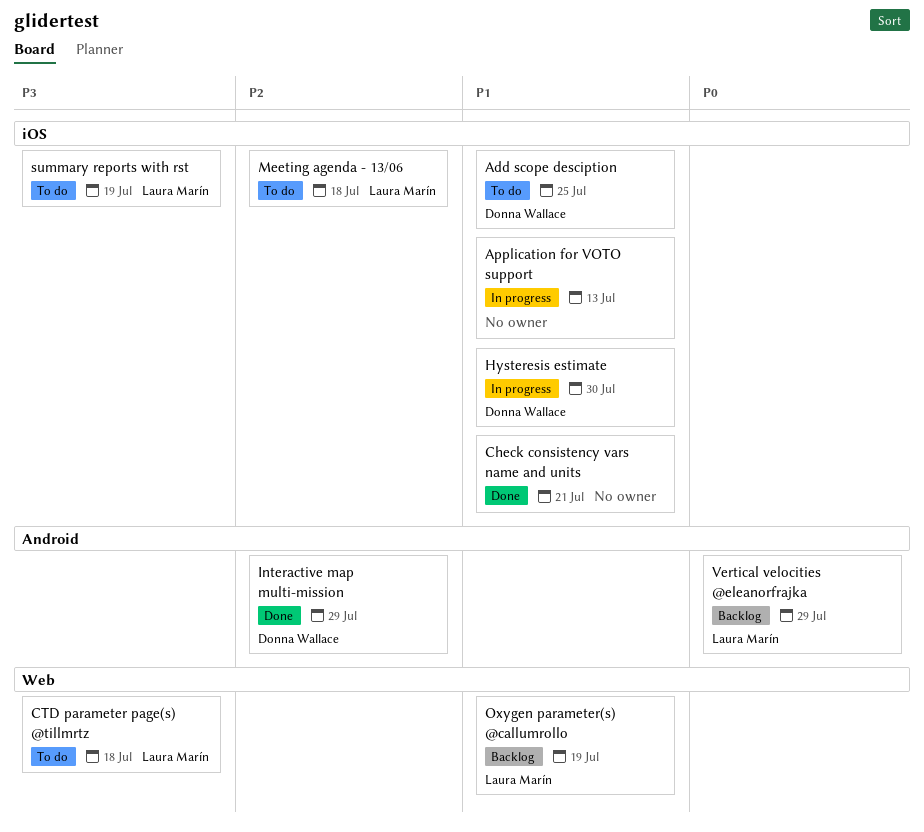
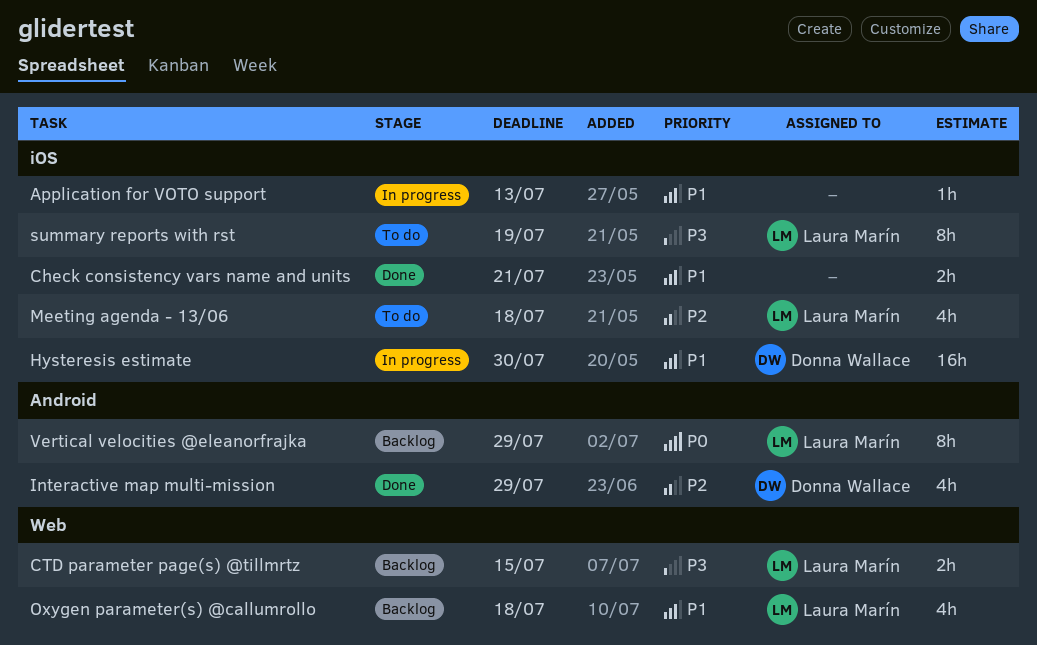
Add scope desciption: present -> none
CTD parameter page(s) @tillmrtz, status: To do -> Backlog
CTD parameter page(s) @tillmrtz, due: Jul 18 -> Jul 15
Oxygen parameter(s) @callumrollo, due: Jul 19 -> Jul 18

